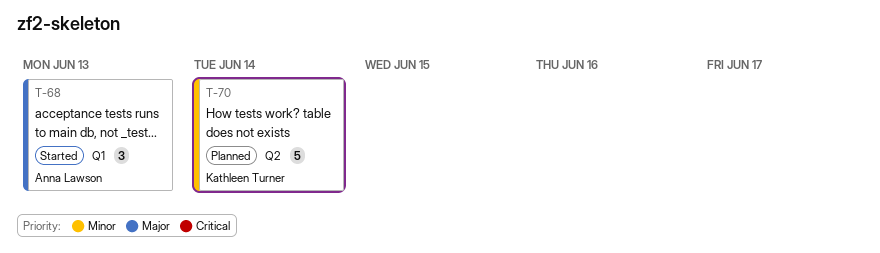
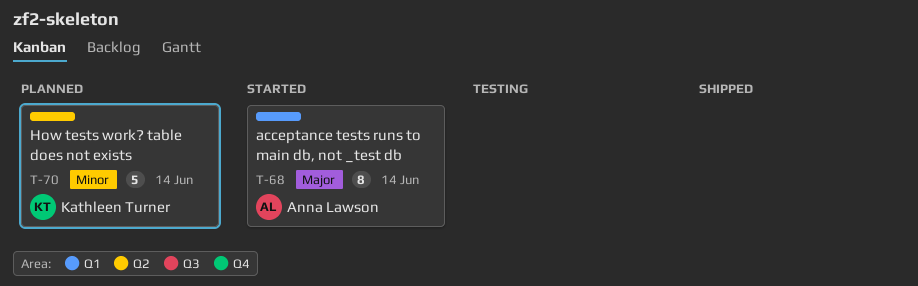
T-68, estimate: 3 -> 8
T-68, due: Jun 13 -> Jun 14

